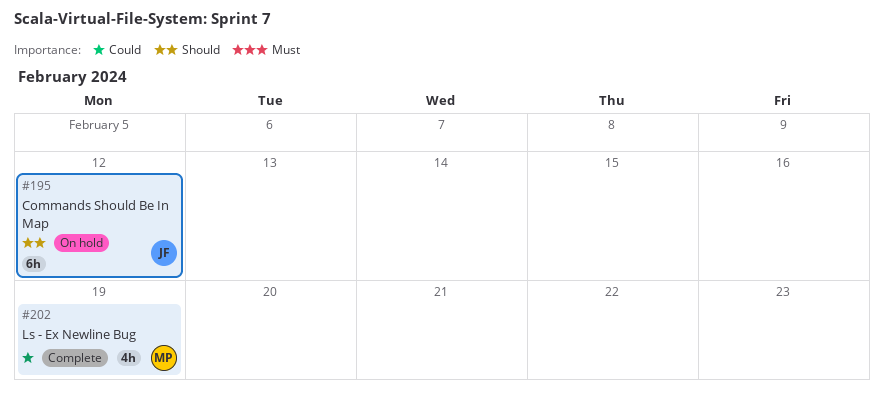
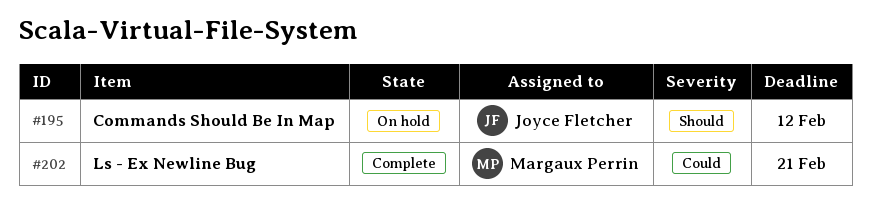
#202, due: Feb 19 -> Feb 21

